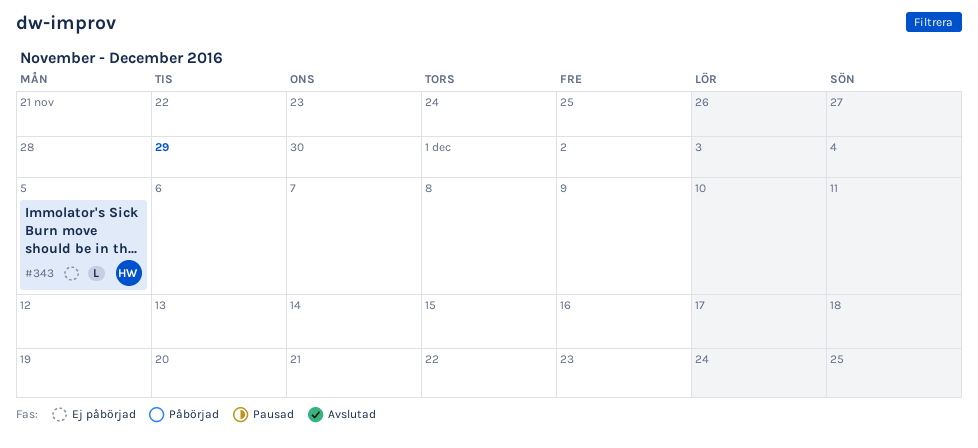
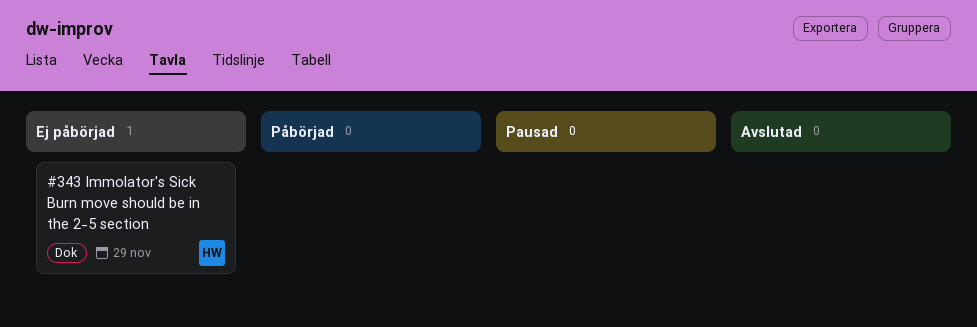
#343, due: Dec 5 -> Nov 29

